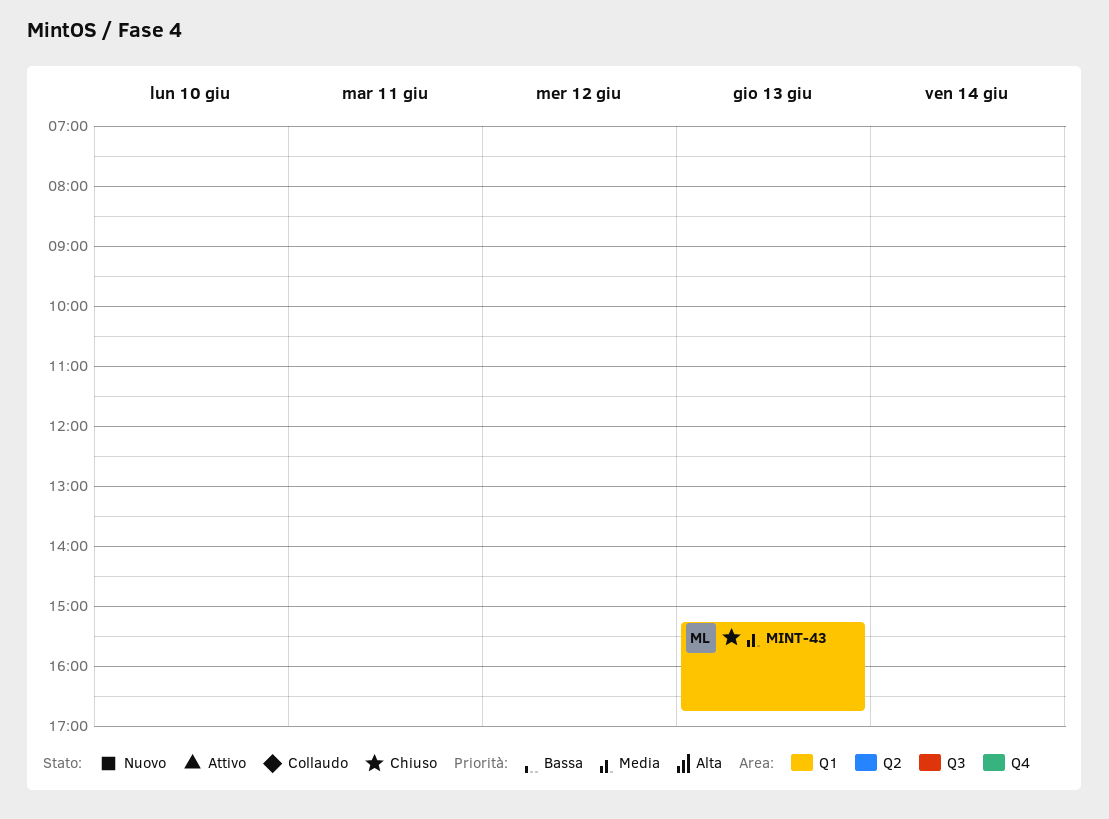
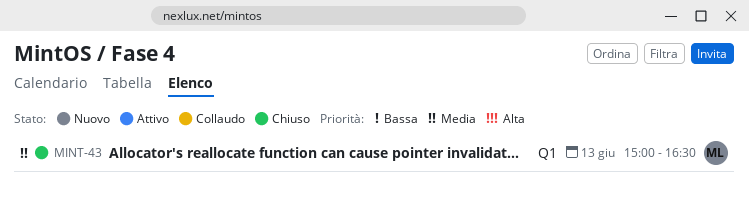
MINT-43, begins: 15:15 -> 15:00
MINT-43, ends: 16:45 -> 16:30

